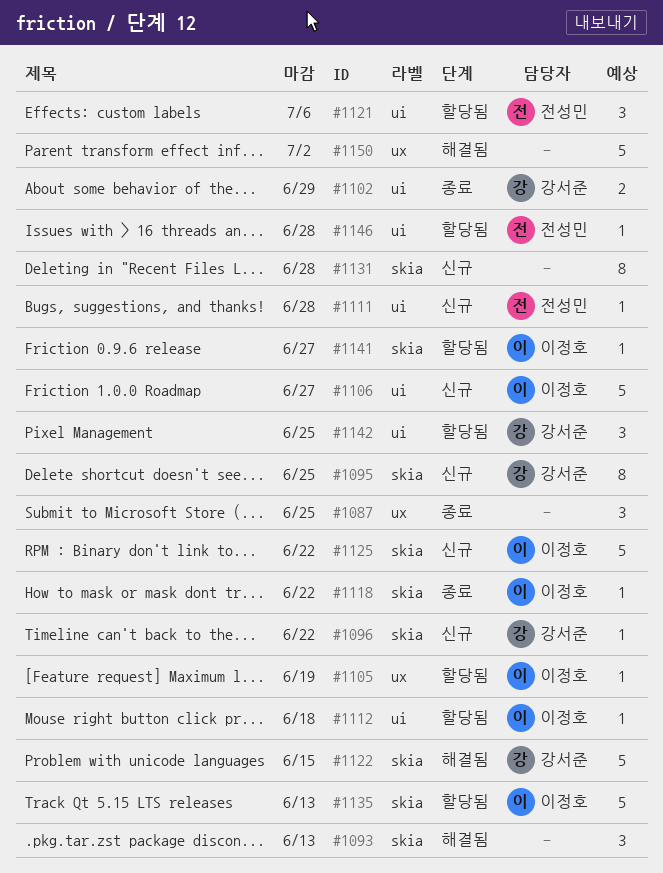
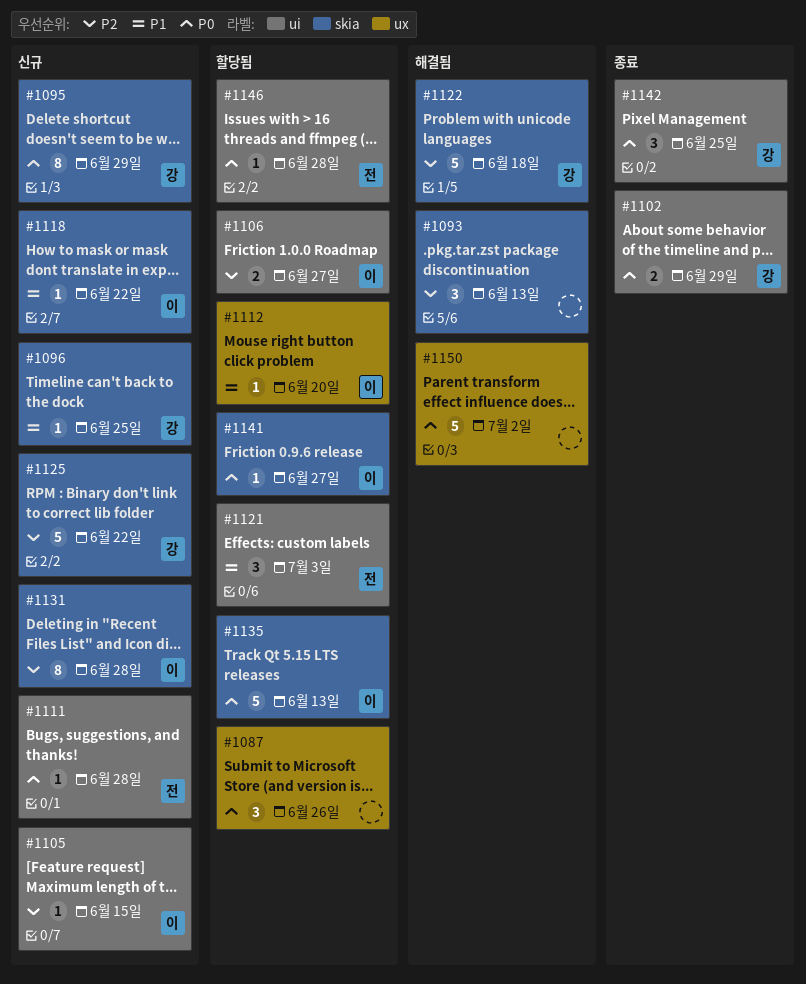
#1087, status: 종료 -> 할당됨
#1087, due: Jun 25 -> Jun 26
#1095, due: Jun 25 -> Jun 29
#1096, due: Jun 22 -> Jun 25
#1105, status: 할당됨 -> 신규
#1105, label: ux -> ui
#1105, due: Jun 19 -> Jun 15
#1106, status: 신규 -> 할당됨
#1106, estimate: 5 -> 2
#1112, label: ui -> ux
#1112, due: Jun 18 -> Jun 20
#1118, status: 종료 -> 신규
#1121, due: Jul 6 -> Jul 3
#1122, due: Jun 15 -> Jun 18
#1125, owner: 이정호 -> 강서준
#1131, owner: none -> 이정호
#1142, status: 할당됨 -> 종료

